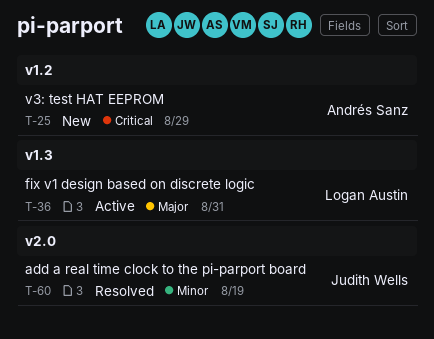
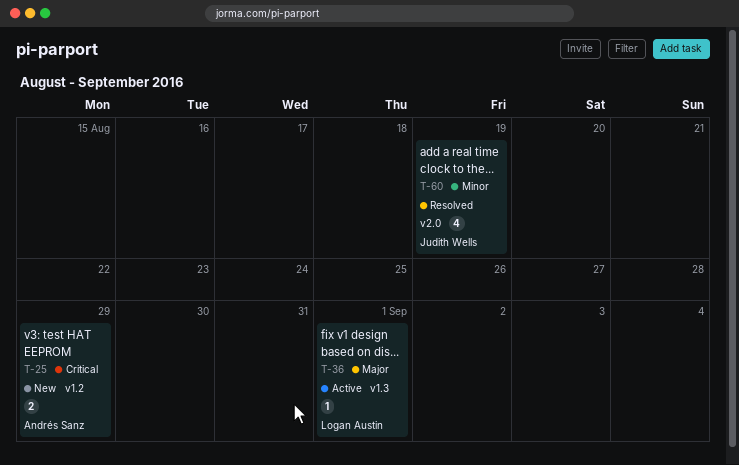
T-36, due: Aug 31 -> Sep 1

